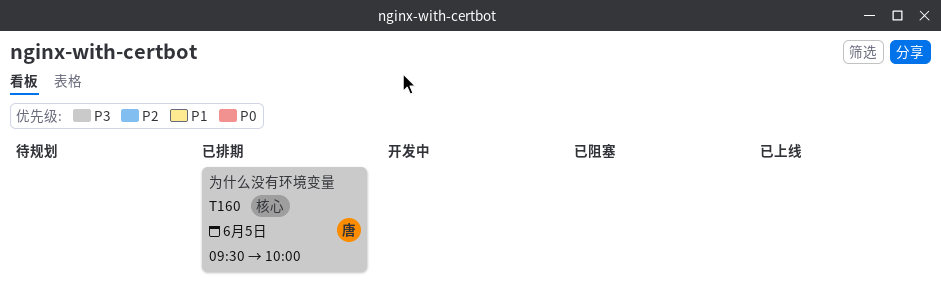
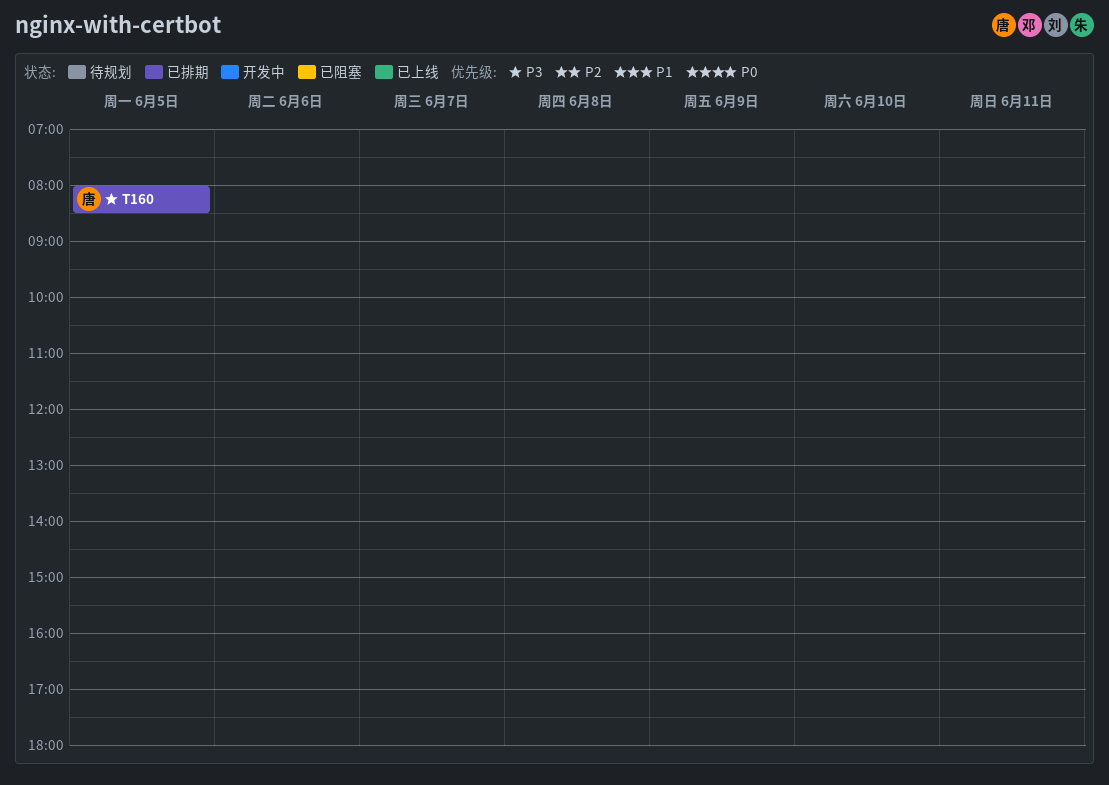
T160, begins: 09:30 -> 08:00
T160, ends: 10:00 -> 08:30

